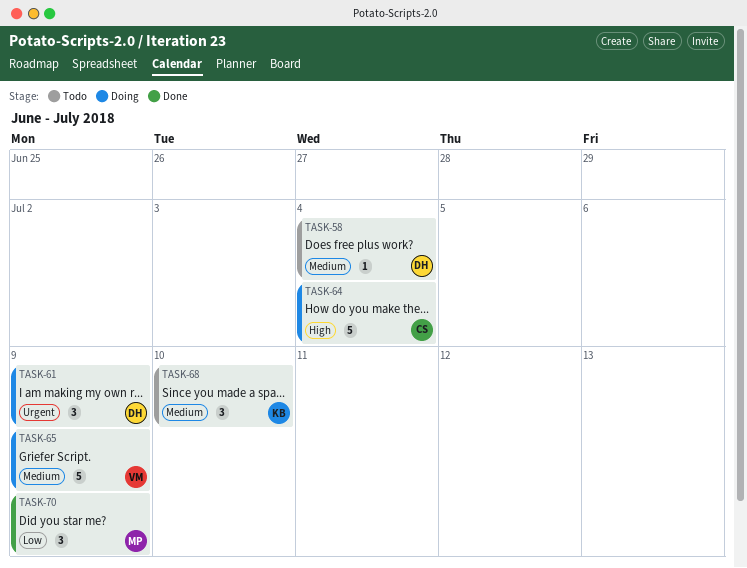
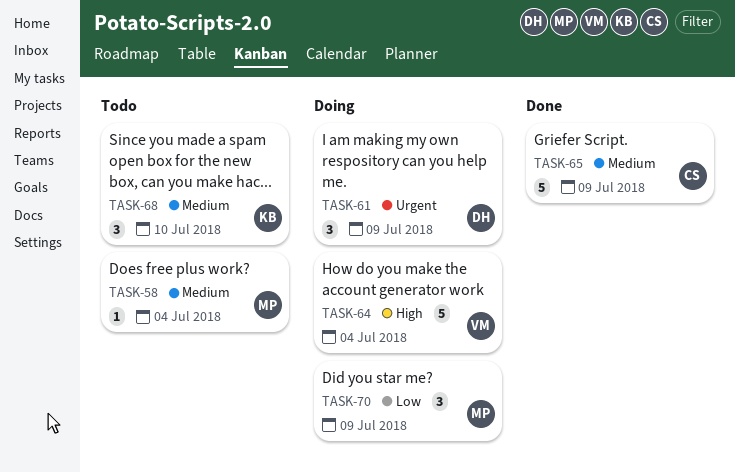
TASK-58, owner: DH -> MP
TASK-64, owner: CS -> VM
TASK-65, status: Doing -> Done
TASK-65, owner: VM -> CS
TASK-70, status: Done -> Doing

